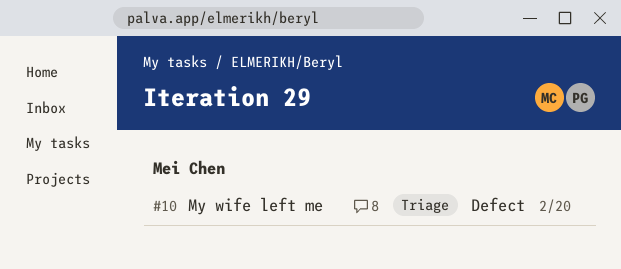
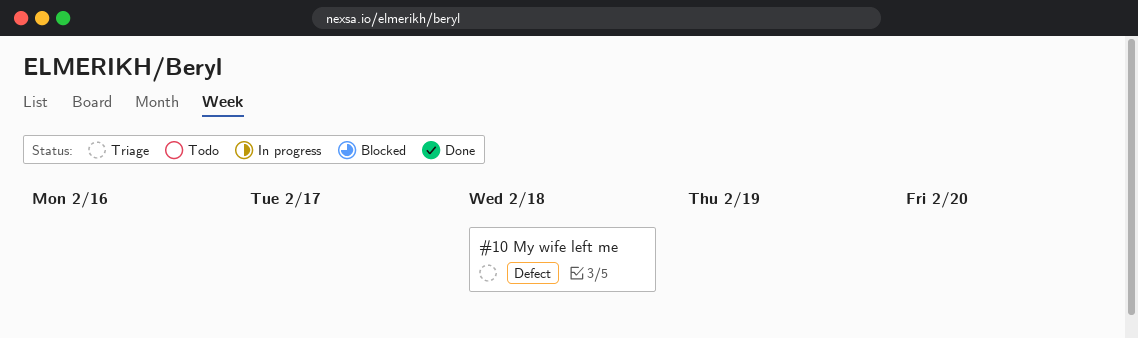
#10, due: Feb 20 -> Feb 18

